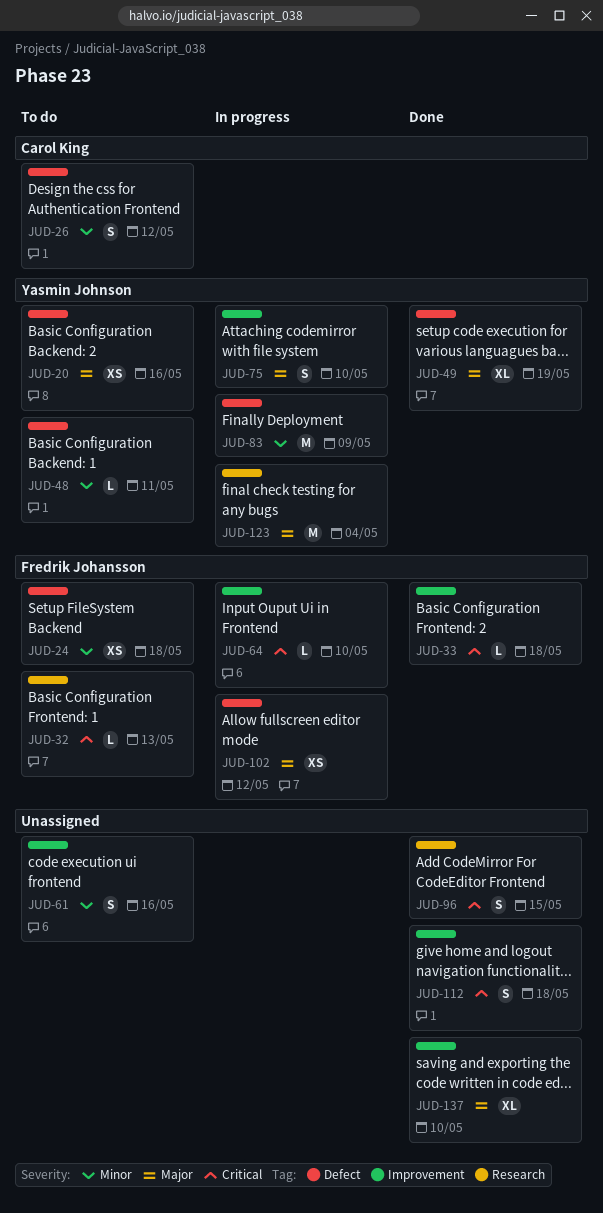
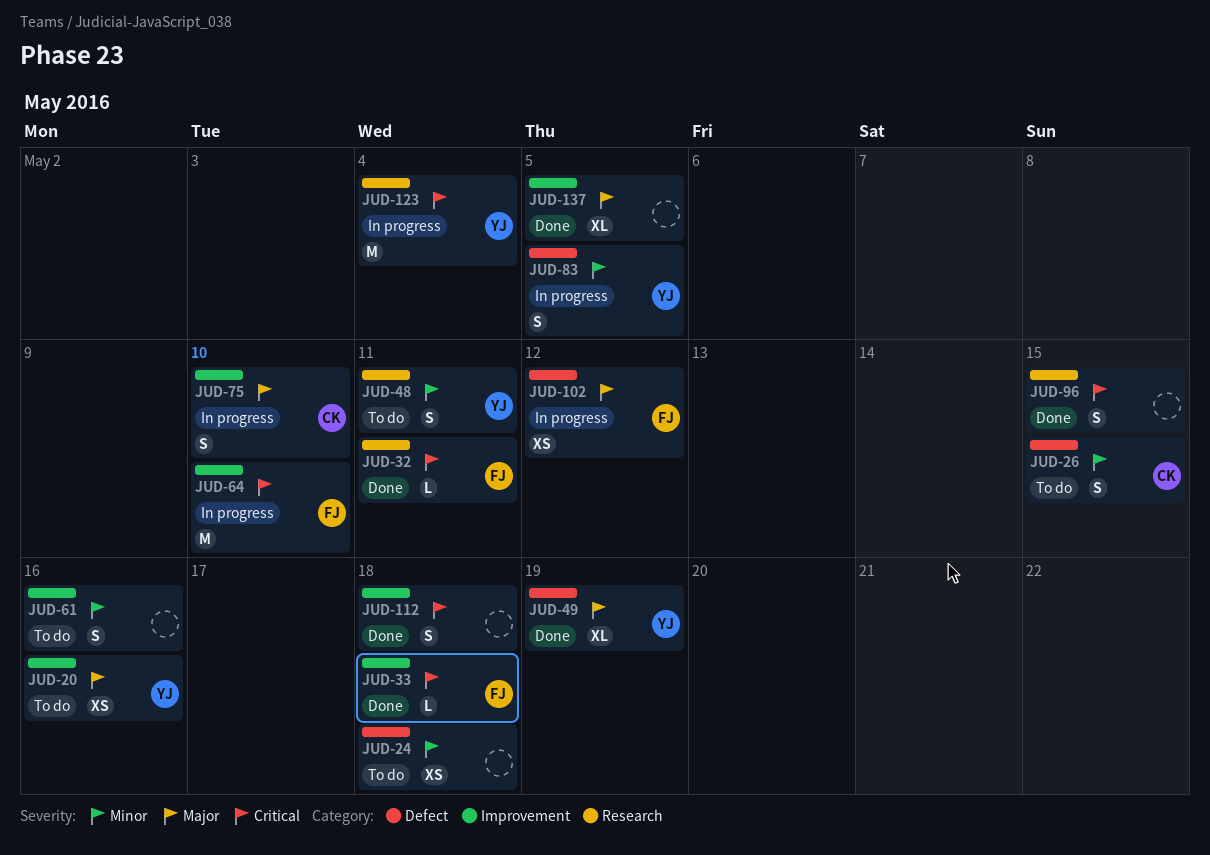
JUD-20, label: Defect -> Improvement
JUD-24, owner: Fredrik Johansson -> none
JUD-26, due: May 12 -> May 15
JUD-32, status: To do -> Done
JUD-32, due: May 13 -> May 11
JUD-48, label: Defect -> Research
JUD-48, estimate: L -> S
JUD-64, estimate: L -> M
JUD-75, owner: Yasmin Johnson -> Carol King
JUD-83, estimate: M -> S
JUD-83, due: May 9 -> May 5
JUD-123, priority: Major -> Critical
JUD-137, due: May 10 -> May 5

